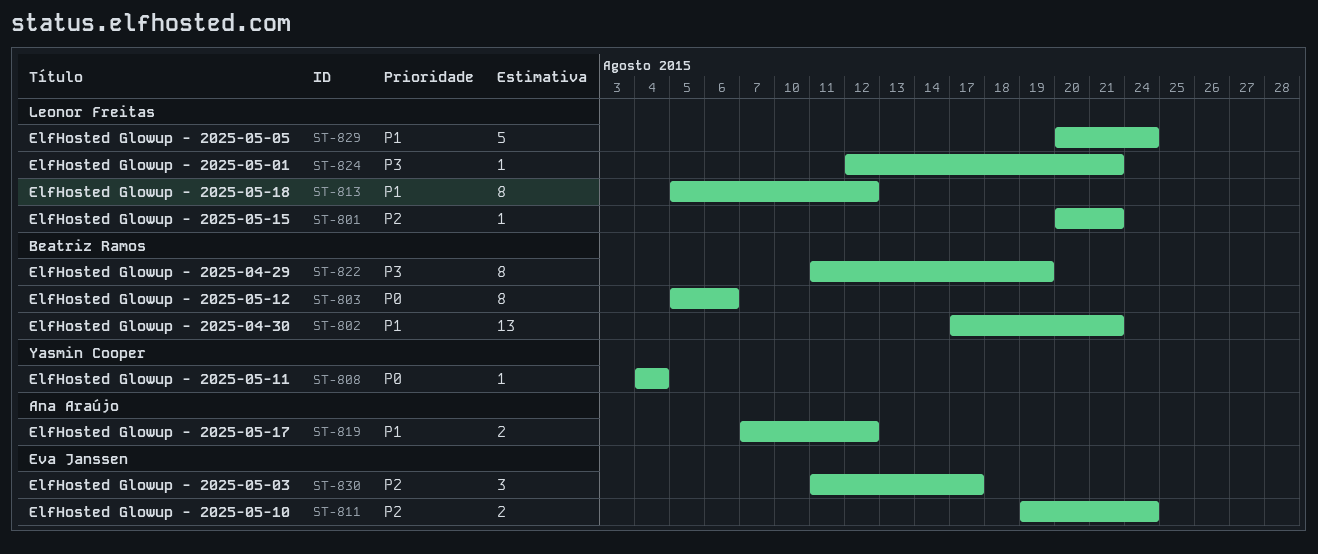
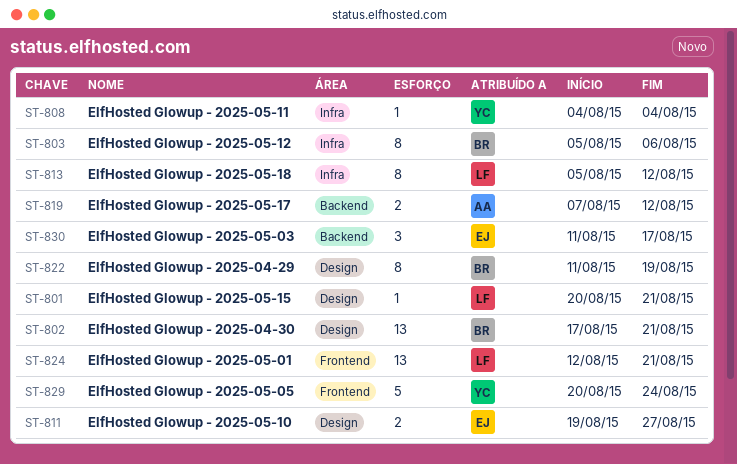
ST-811, due: Aug 24 -> Aug 27
ST-824, estimate: 1 -> 13
ST-829, owner: Leonor Freitas -> Yasmin Cooper

